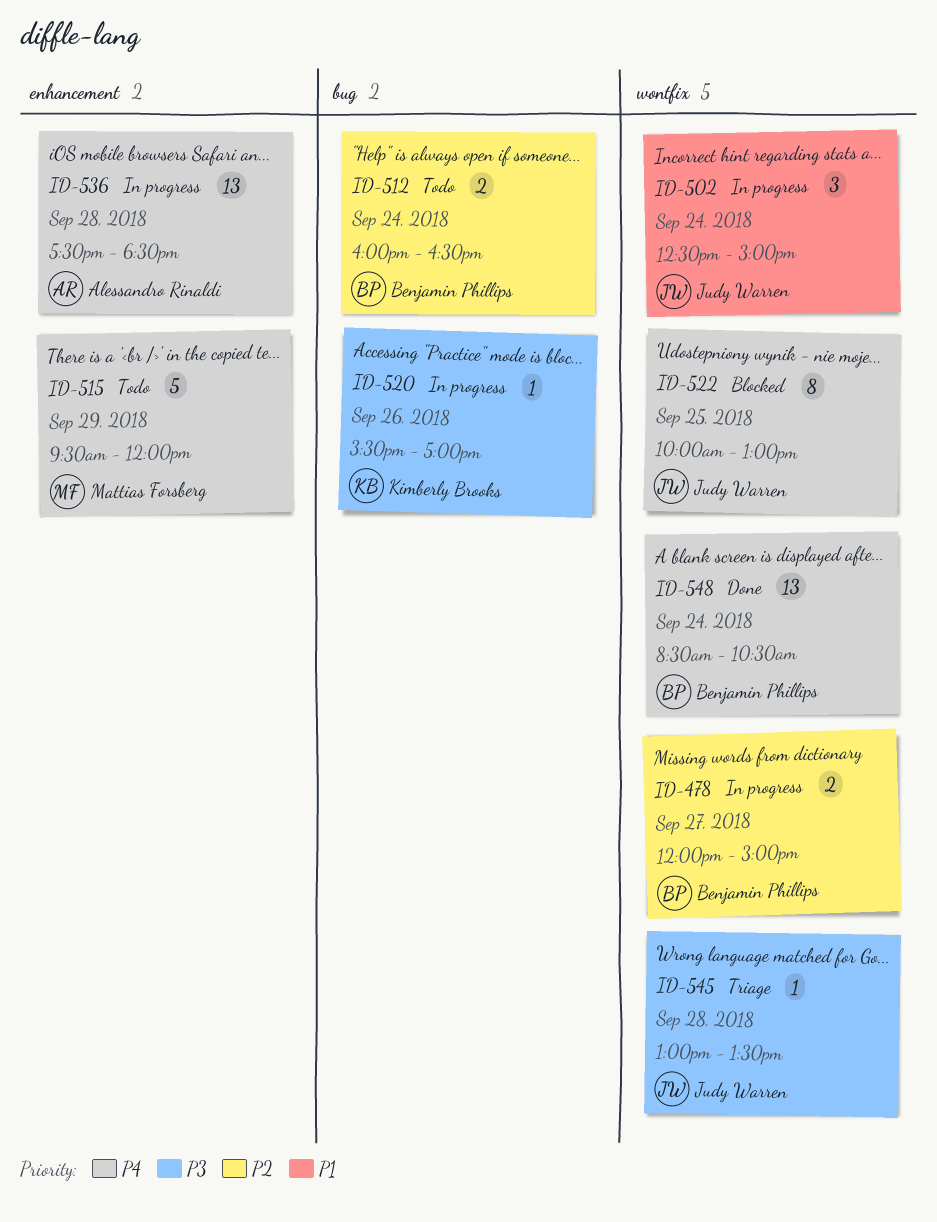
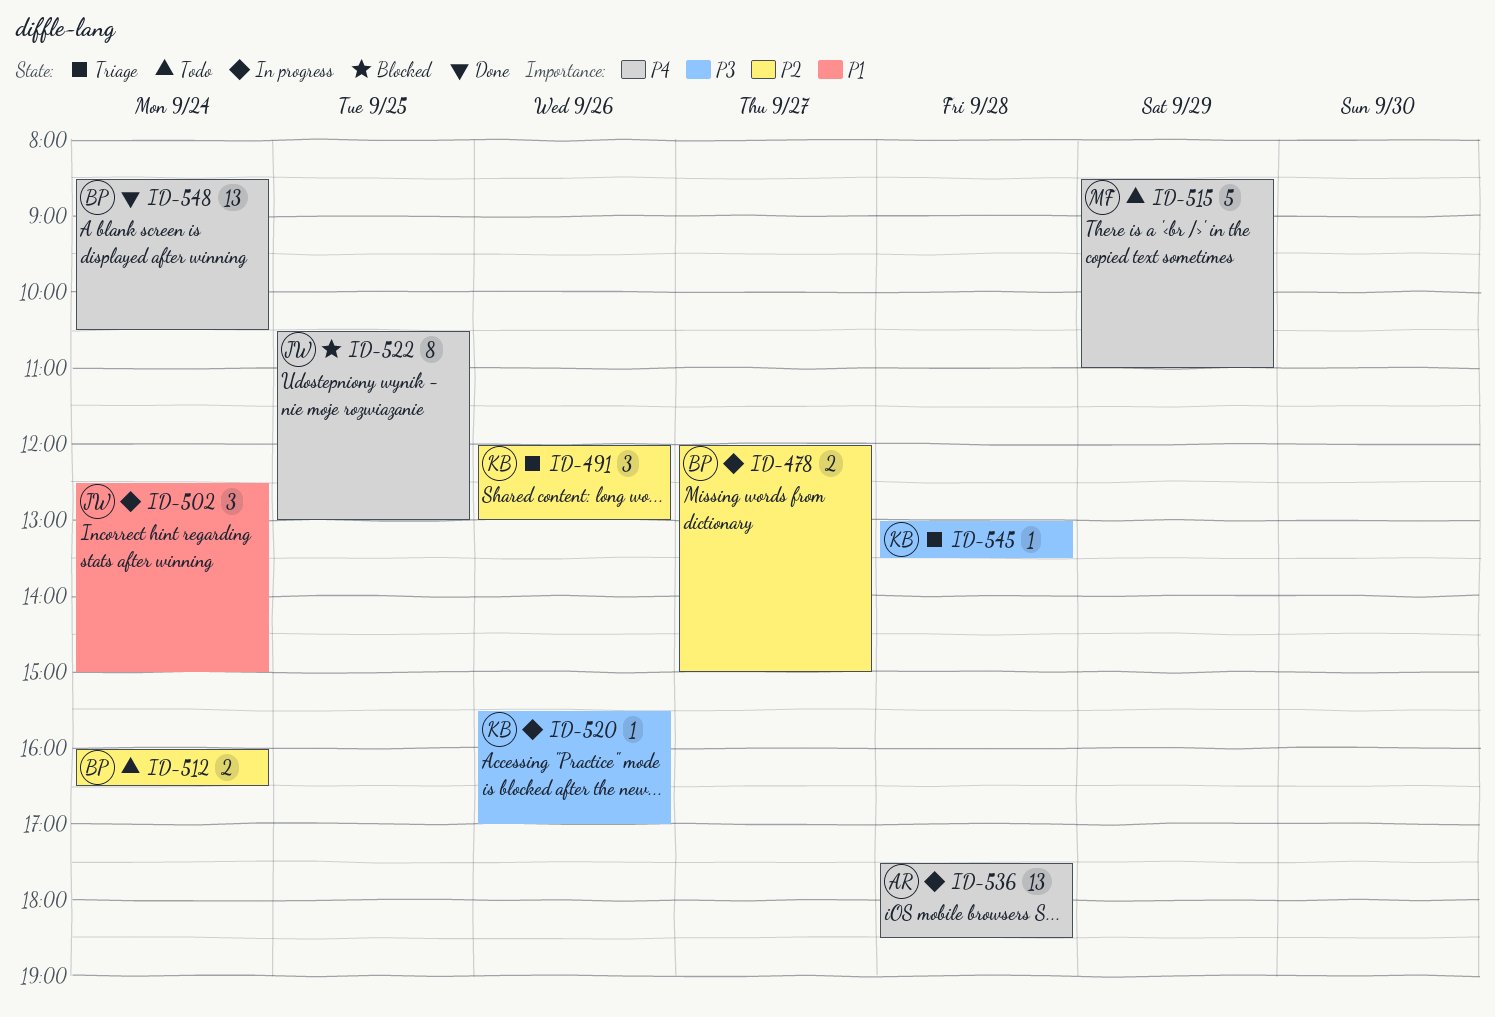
ID-491: none -> present
ID-515, begins: 09:30 -> 08:30
ID-515, ends: 12:00 -> 11:00
ID-522, begins: 10:00 -> 10:30
ID-545, owner: Judy Warren -> Kimberly Brooks

